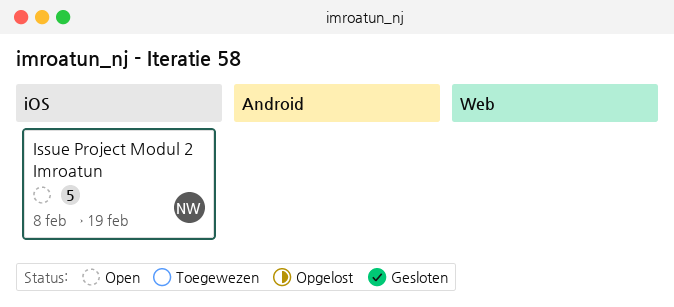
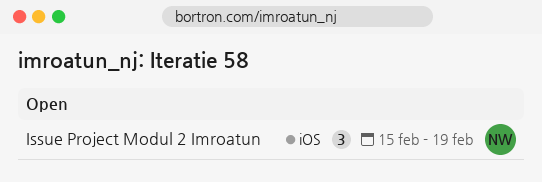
Issue Project Modul 2 Imroatun, estimate: 5 -> 3
Issue Project Modul 2 Imroatun, start: Feb 8 -> Feb 15

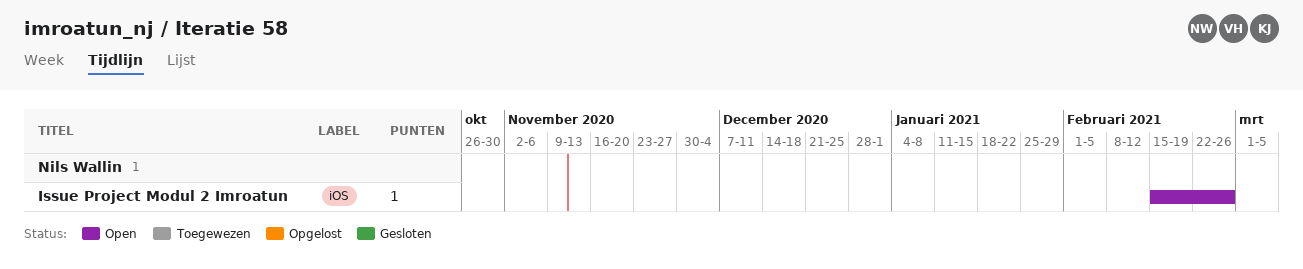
Issue Project Modul 2 Imroatun, estimate: 3 -> 1
Issue Project Modul 2 Imroatun, due: Feb 19 -> Feb 26

